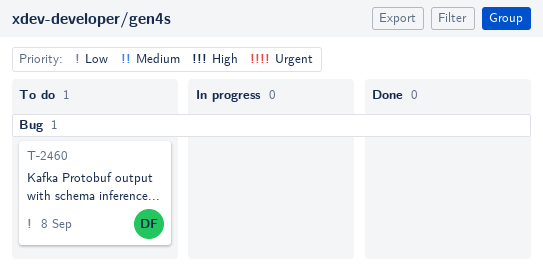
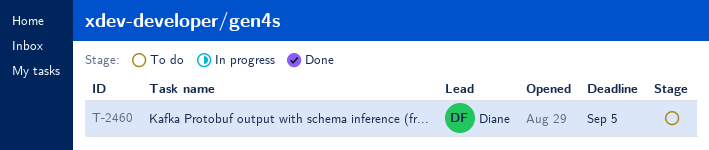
T-2460, due: Sep 8 -> Sep 5

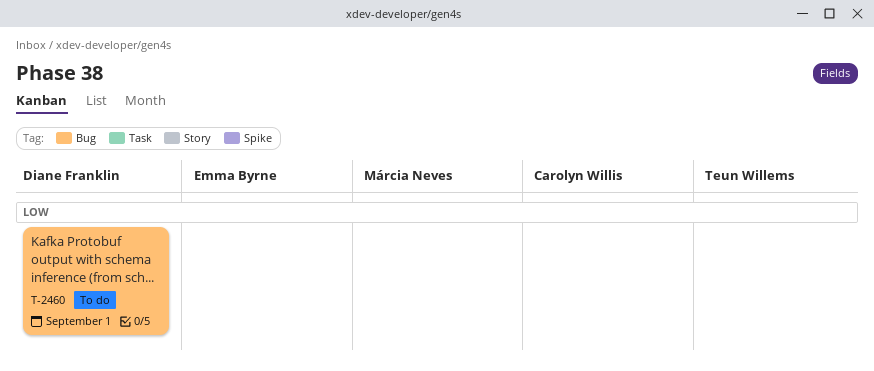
T-2460, due: Sep 5 -> Sep 1

